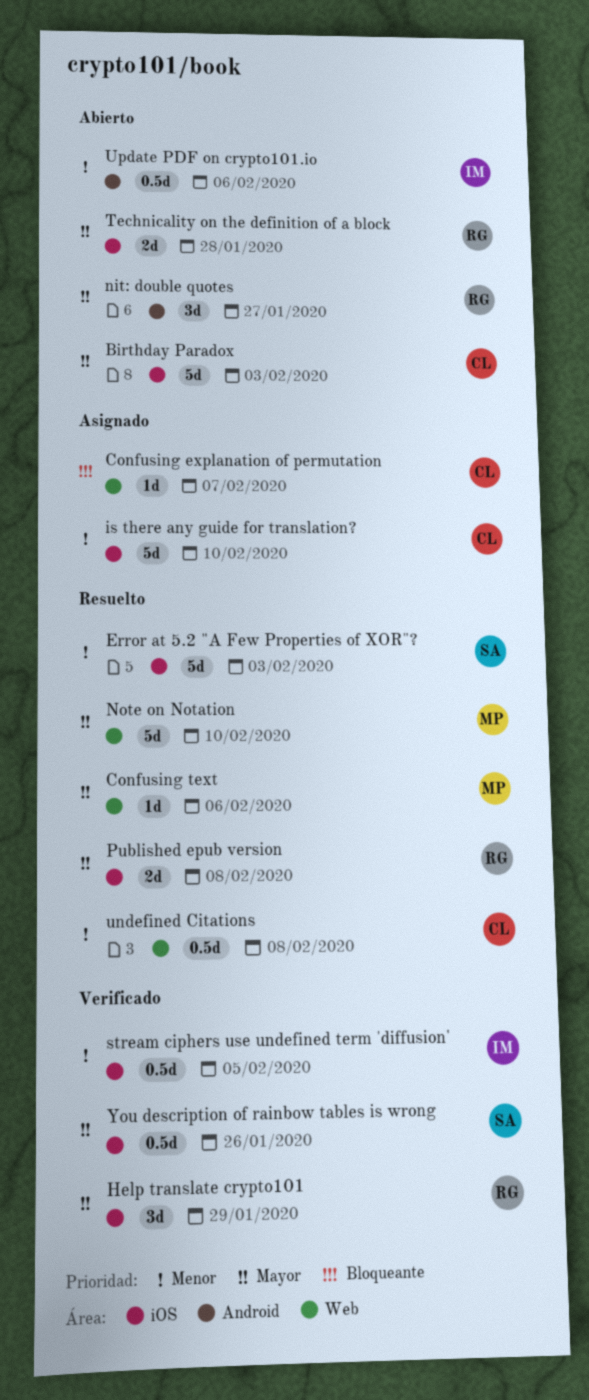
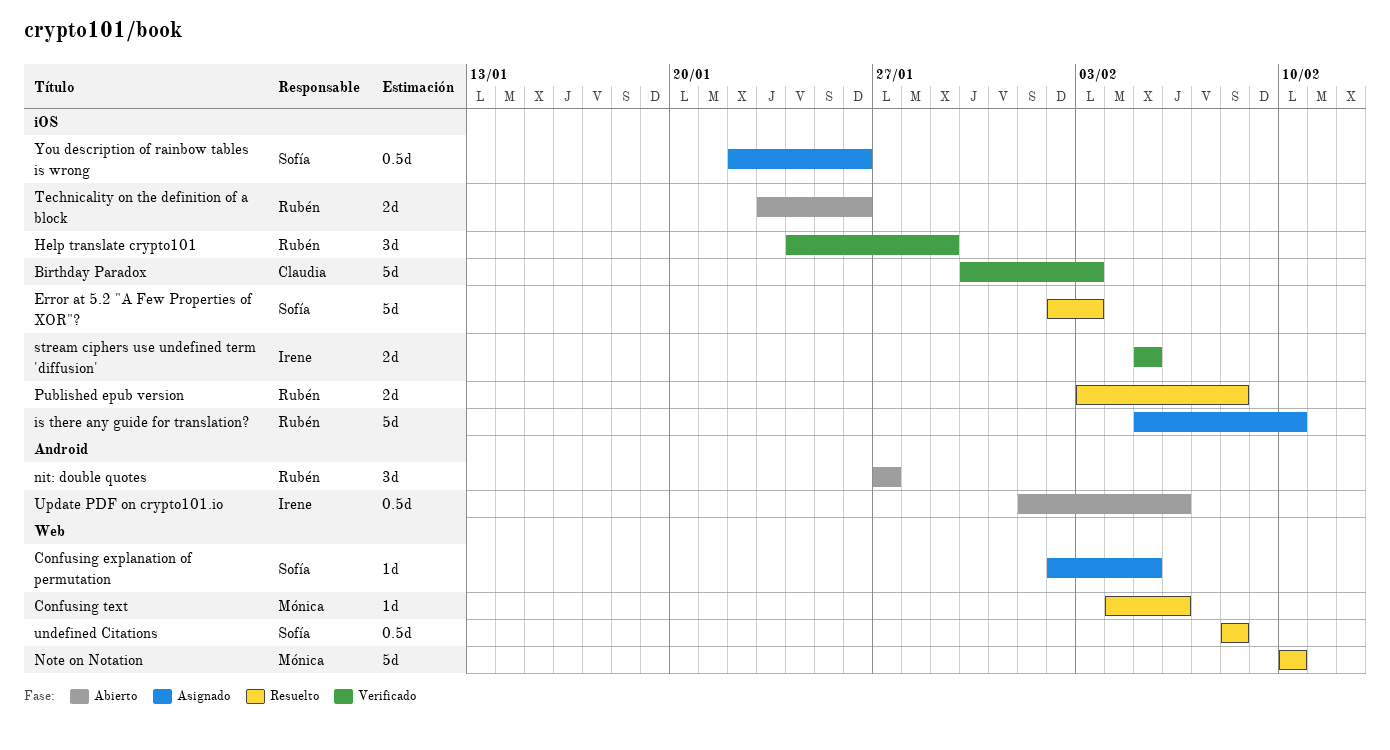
Birthday Paradox, status: Abierto -> Verificado
Confusing explanation of permutation, owner: Claudia -> Sofía
Confusing explanation of permutation, due: Feb 7 -> Feb 5
is there any guide for translation?, owner: Claudia -> Rubén
stream ciphers use undefined term 'diffusion', estimate: 0.5d -> 2d
Technicality on the definition of a block, due: Jan 28 -> Jan 26
undefined Citations, owner: Claudia -> Sofía
You description of rainbow tables is wrong, status: Verificado -> Asignado

